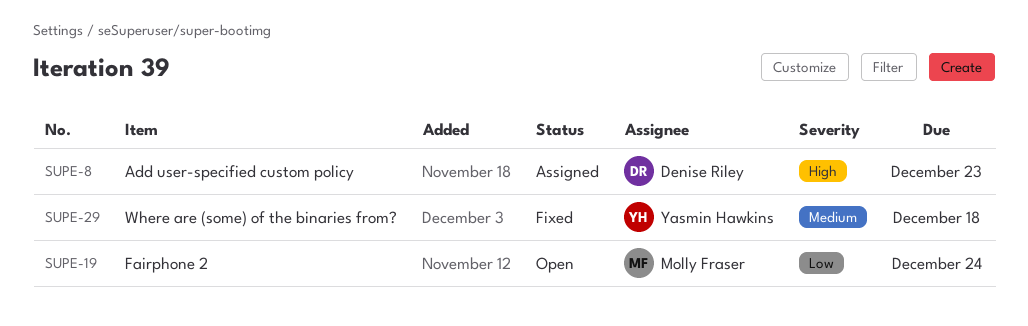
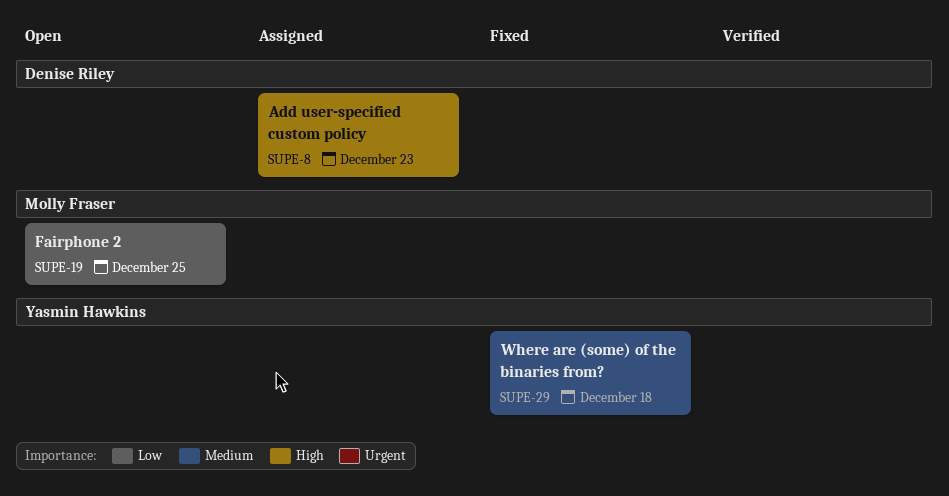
SUPE-19, due: Dec 24 -> Dec 25

